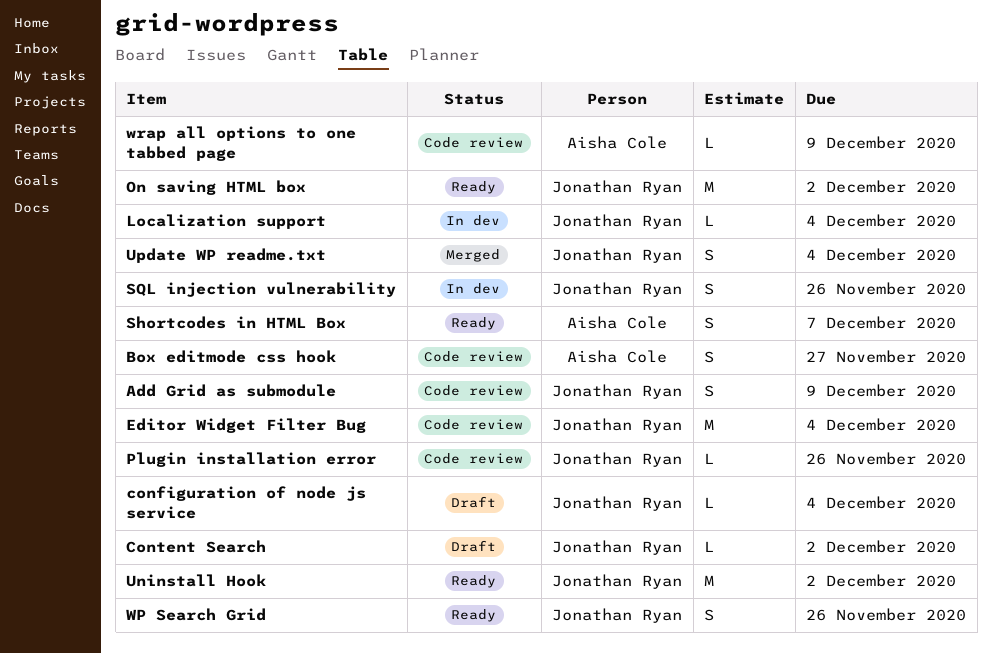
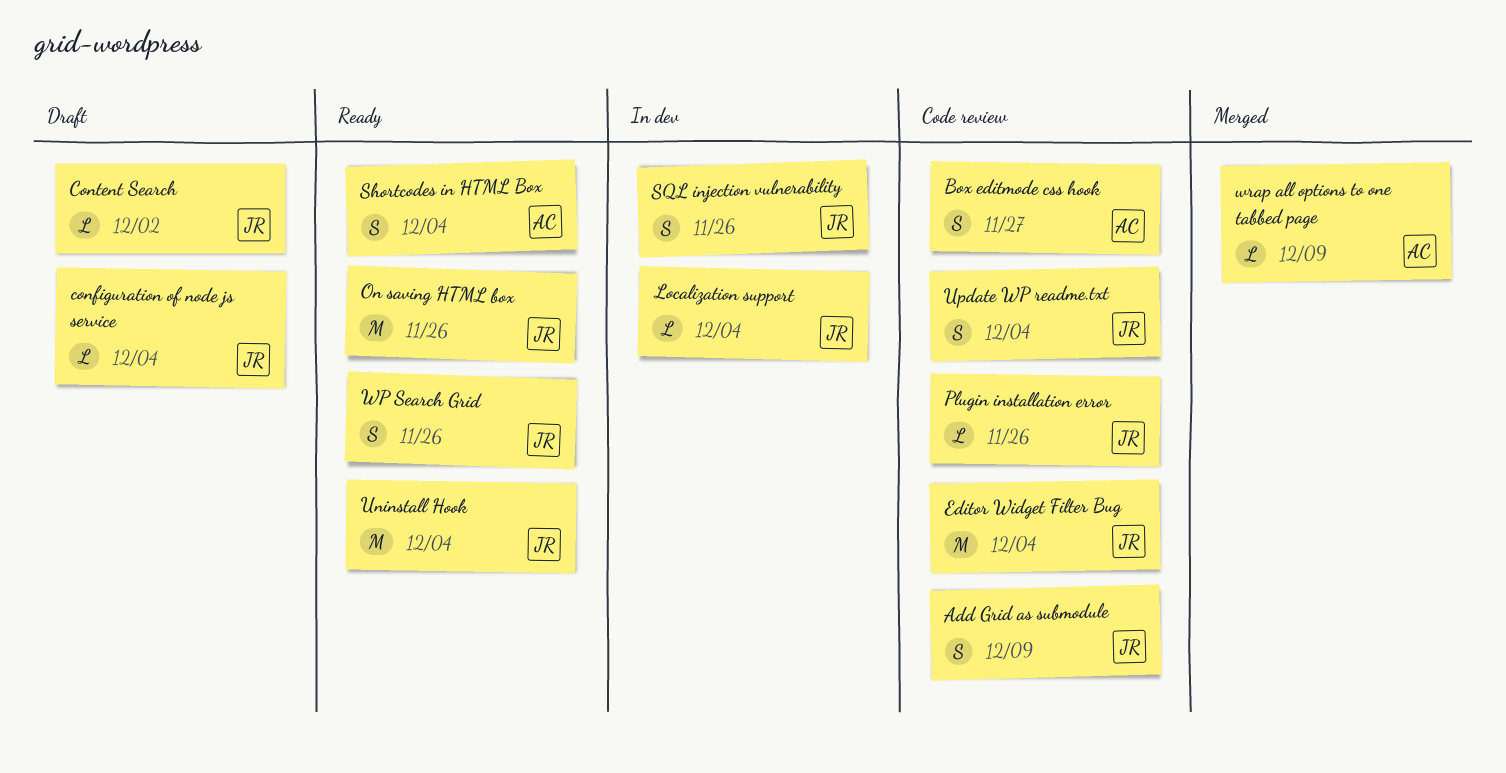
On saving HTML box, due: Dec 2 -> Nov 26
Shortcodes in HTML Box, due: Dec 7 -> Dec 4
Uninstall Hook, due: Dec 2 -> Dec 4
Update WP readme.txt, status: Merged -> Code review
wrap all options to one tabbed page, status: Code review -> Merged

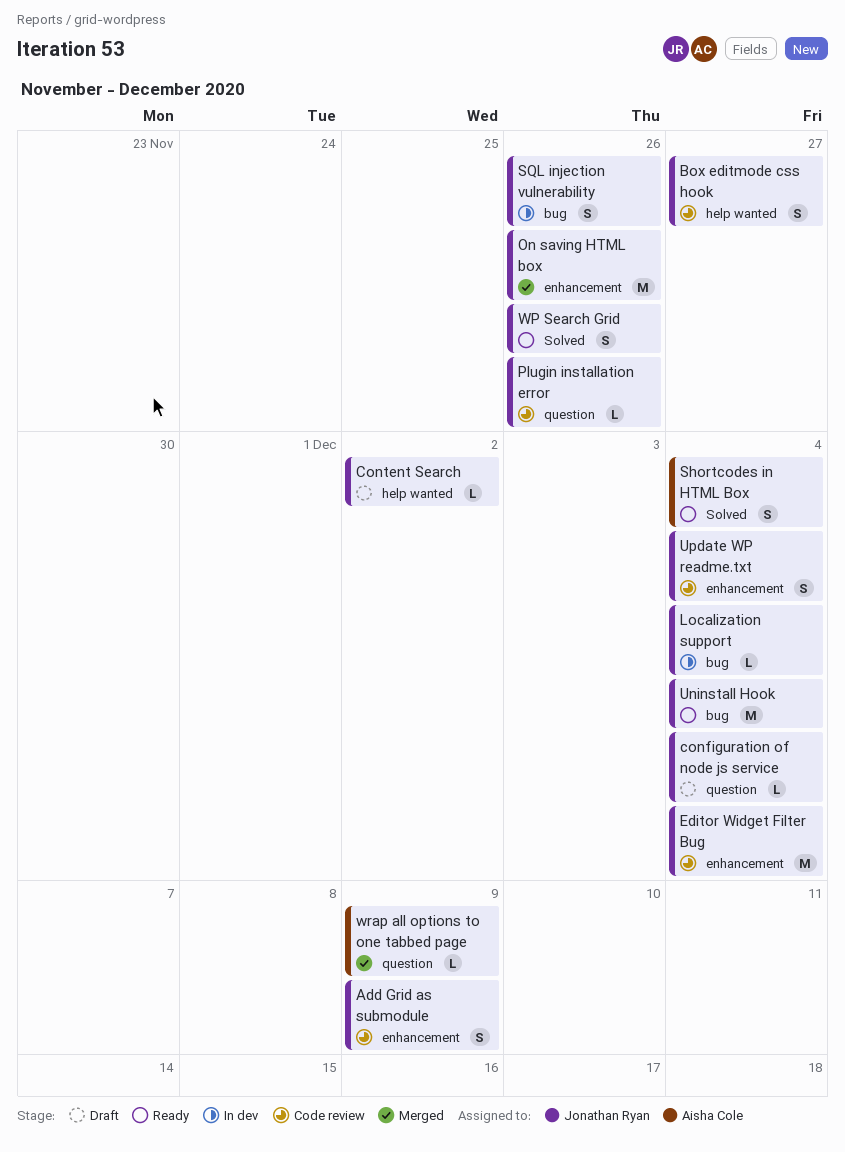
Box editmode css hook, owner: Aisha Cole -> Jonathan Ryan
On saving HTML box, status: Ready -> Merged

